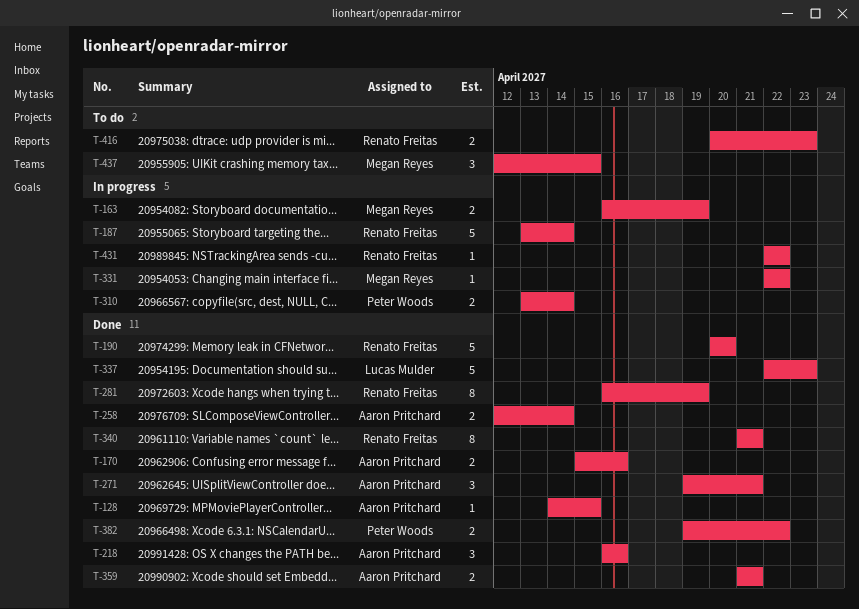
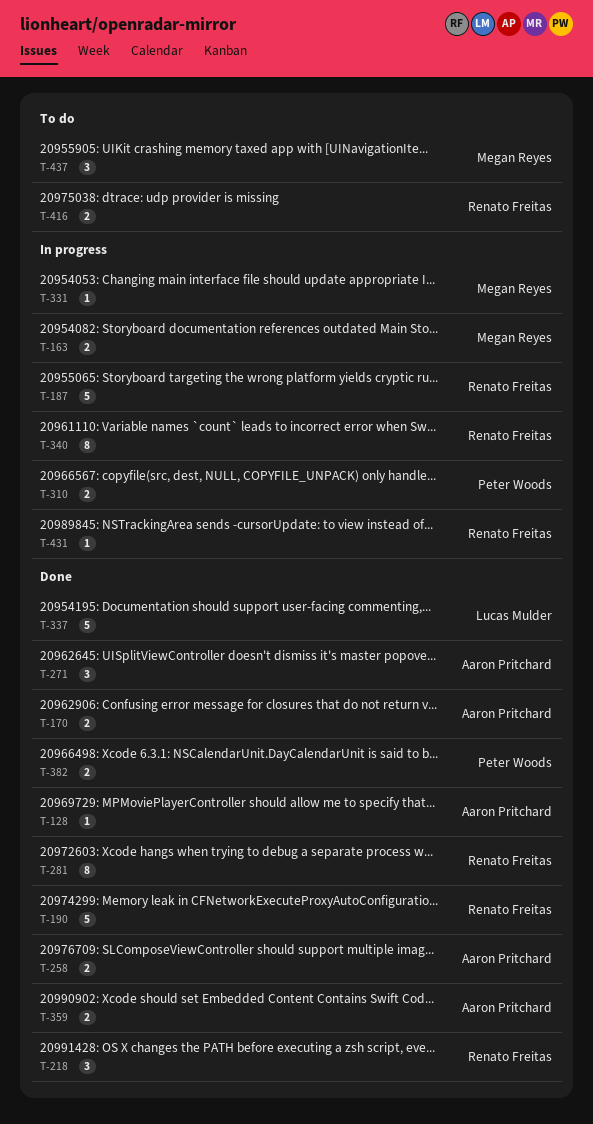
T-218, owner: Aaron Pritchard -> Renato Freitas
T-340, status: Done -> In progress

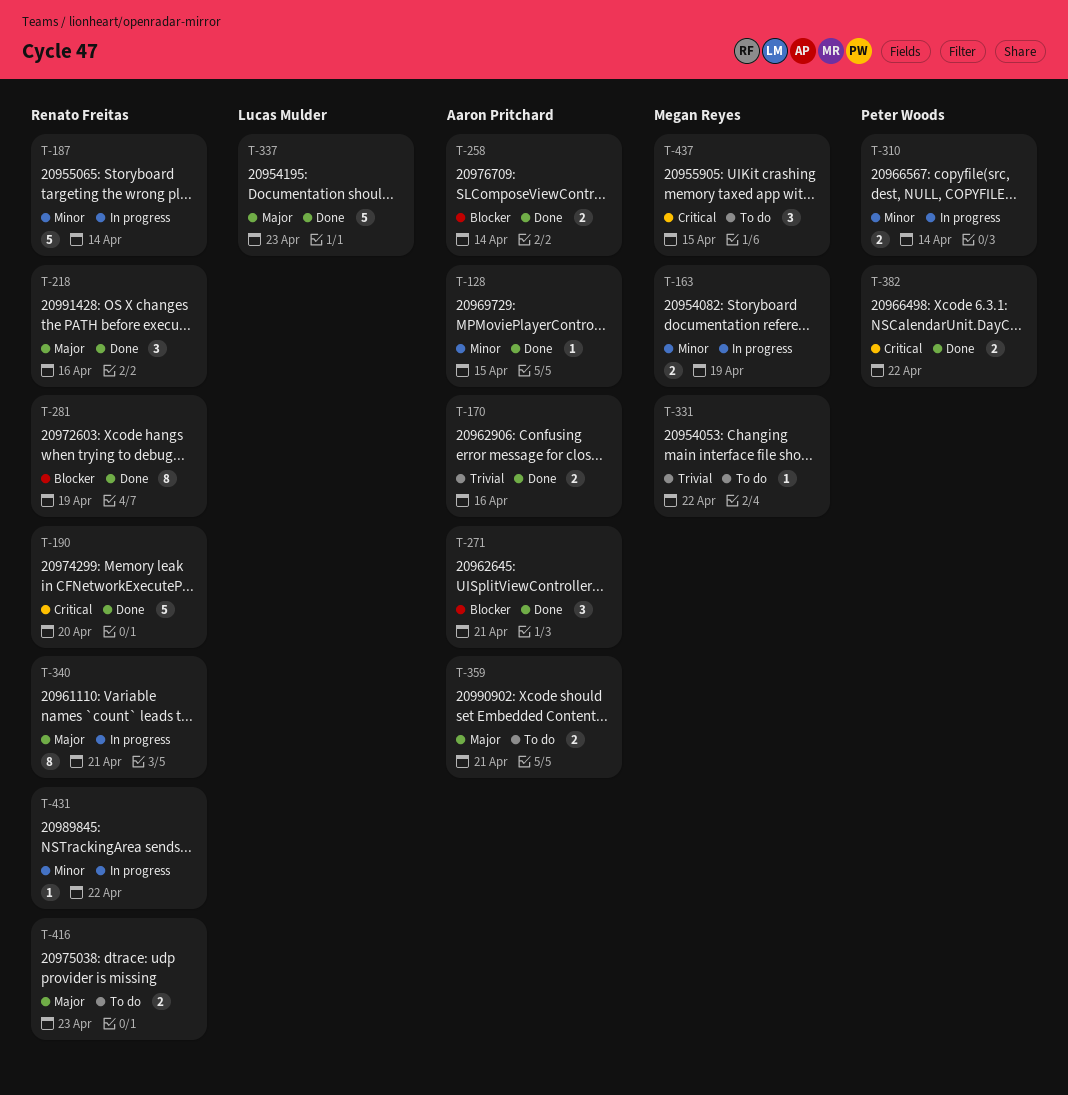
T-331, status: In progress -> To do
T-359, status: Done -> To do

